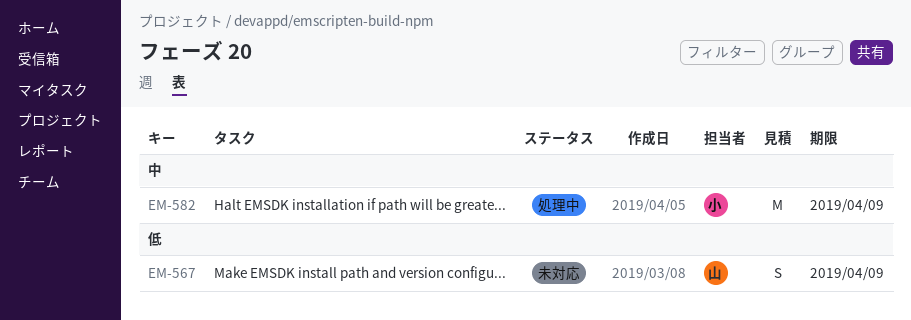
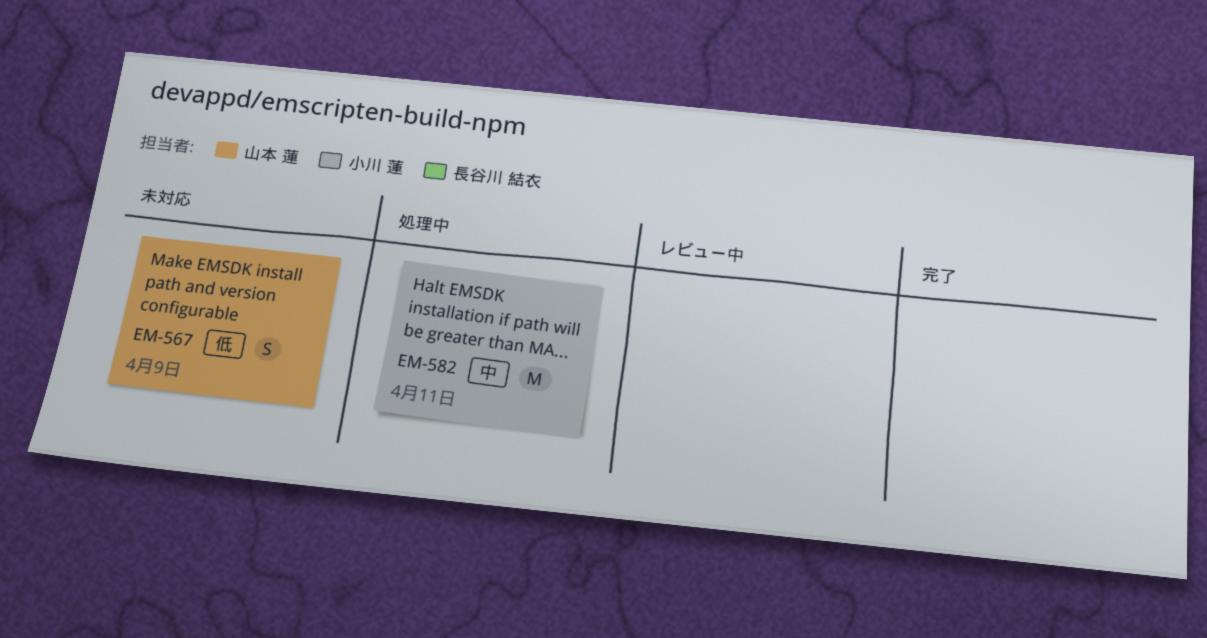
EM-582, due: Apr 9 -> Apr 11

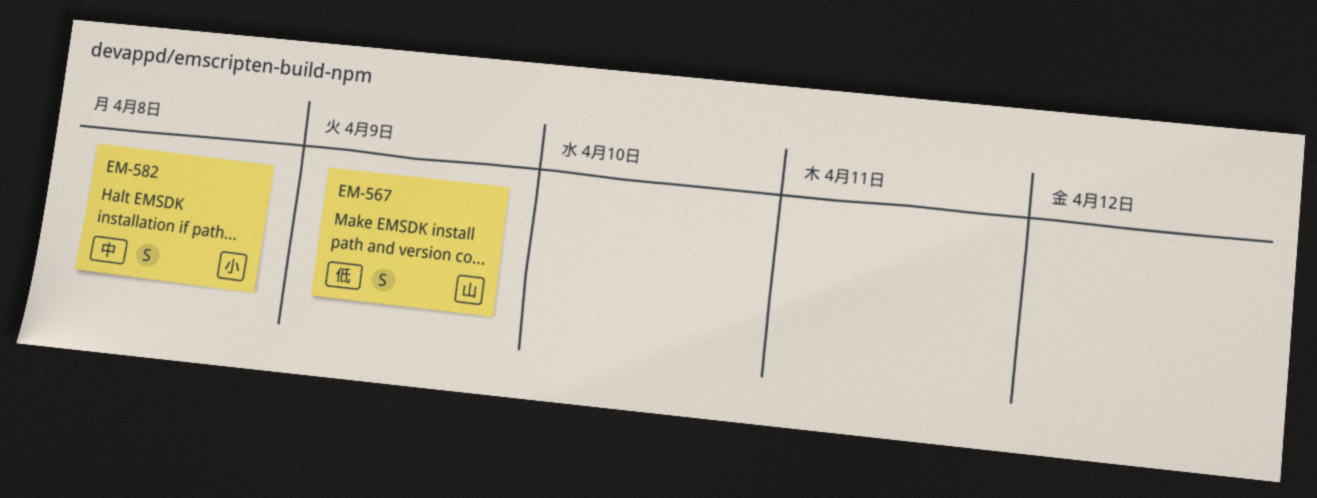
EM-582, estimate: M -> S
EM-582, due: Apr 11 -> Apr 8

